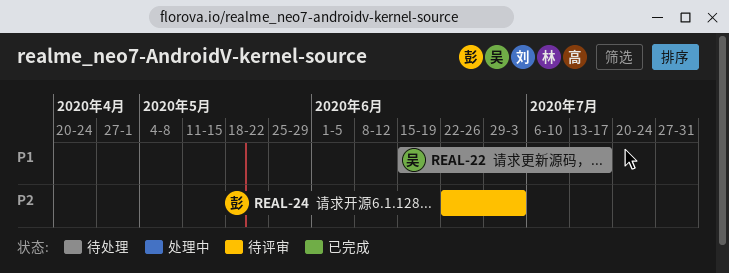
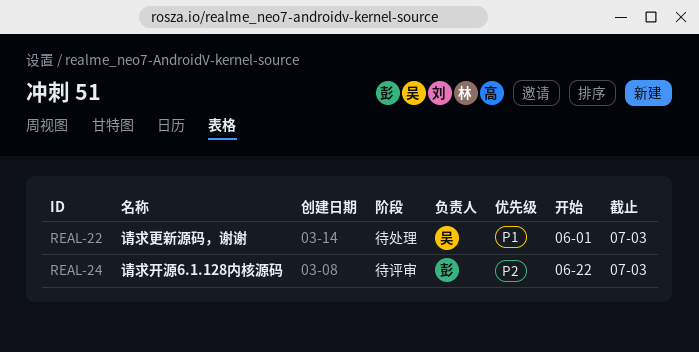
REAL-22, start: Jun 15 -> Jun 1
REAL-22, due: Jul 17 -> Jul 3

